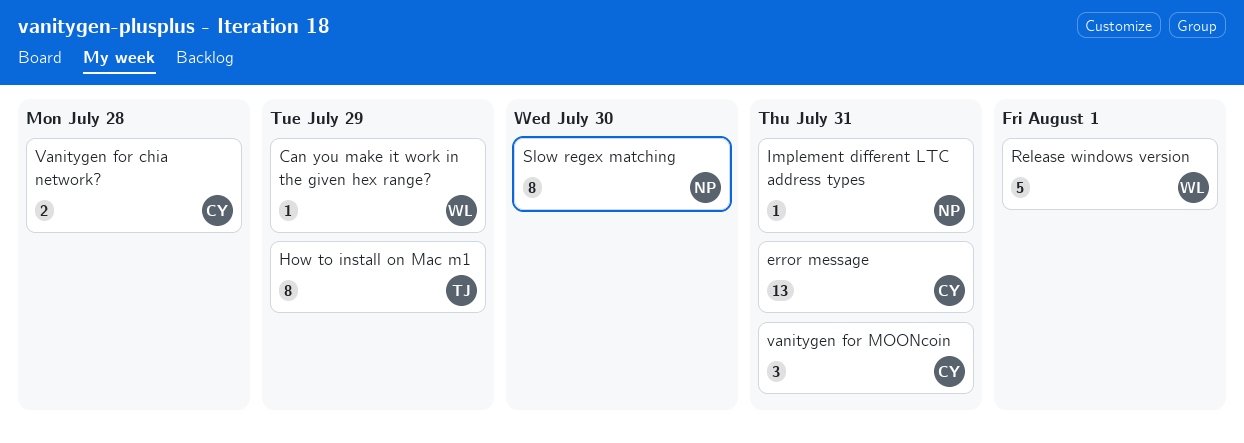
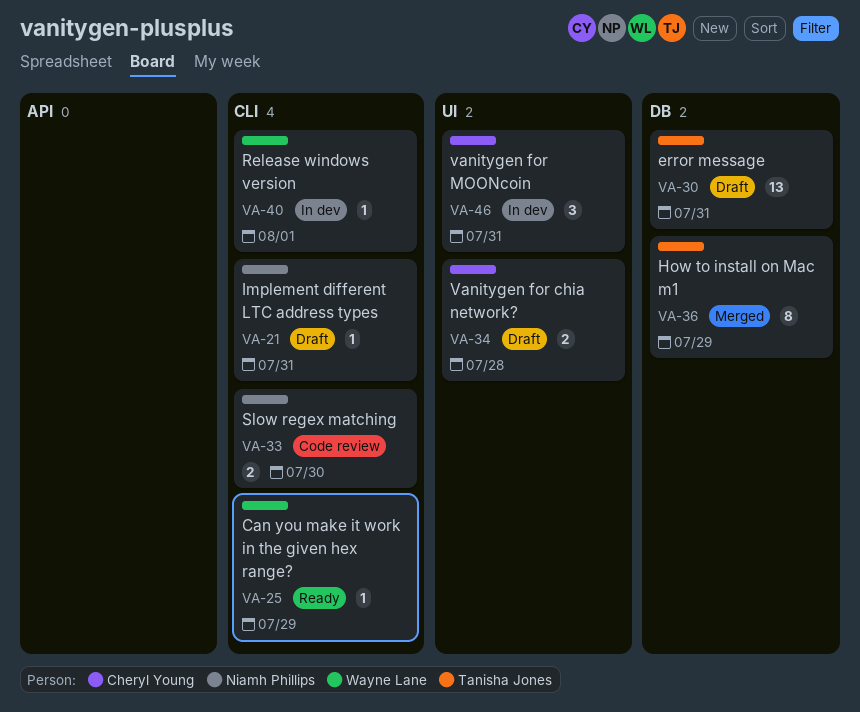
error message, owner: Cheryl Young -> Tanisha Jones
Release windows version, estimate: 5 -> 1
Slow regex matching, estimate: 8 -> 2

